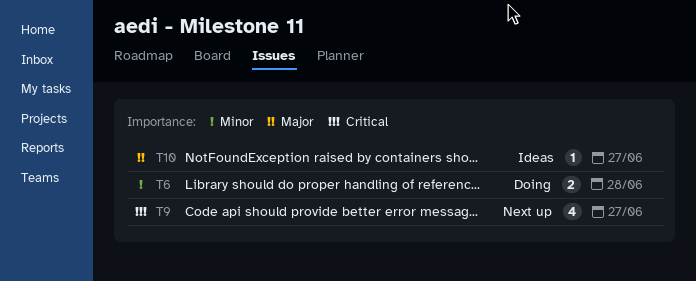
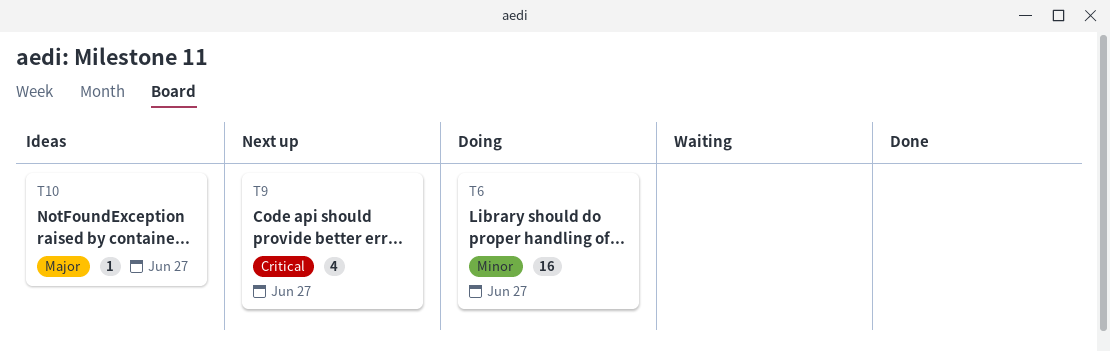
T6, estimate: 2 -> 16
T6, due: Jun 28 -> Jun 27

